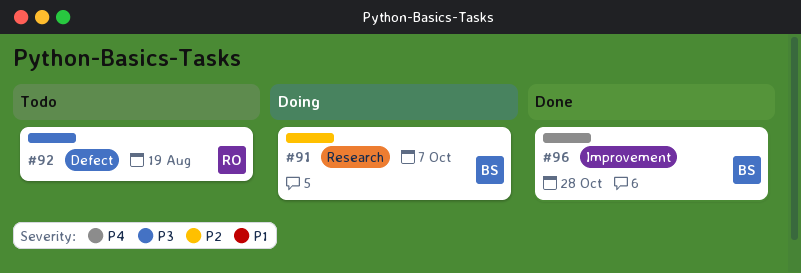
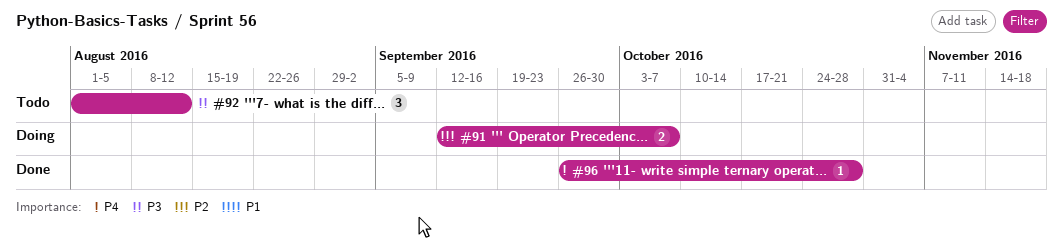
#92, due: Aug 19 -> Aug 12

